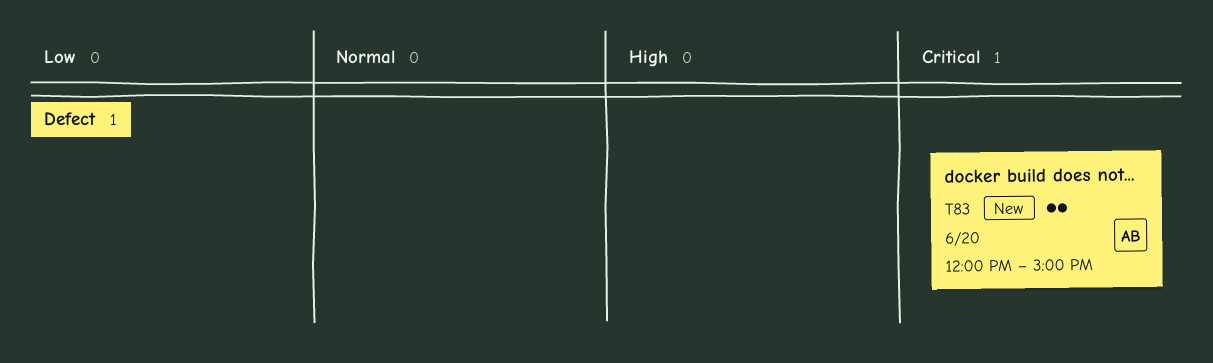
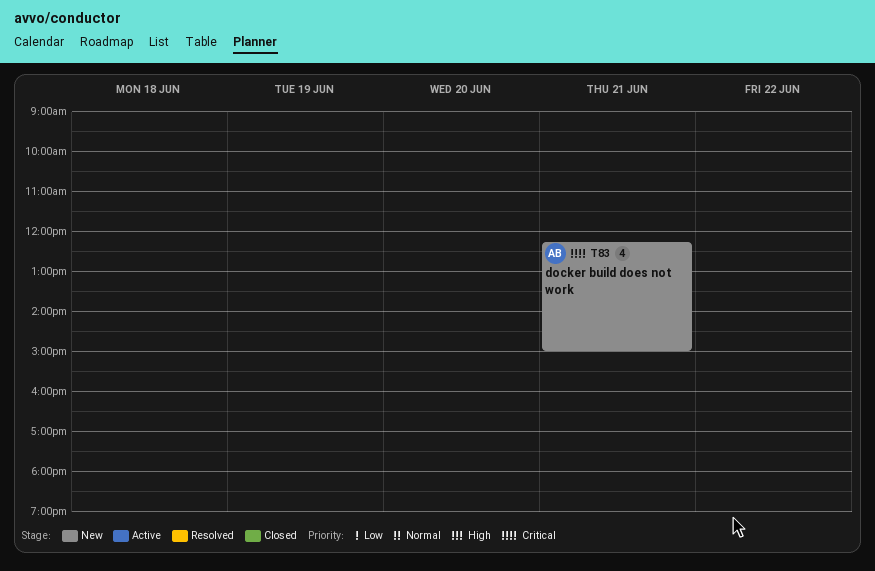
T83, estimate: 2 -> 4
T83, day: Jun 20 -> Jun 21
T83, begins: 12:00 -> 12:15

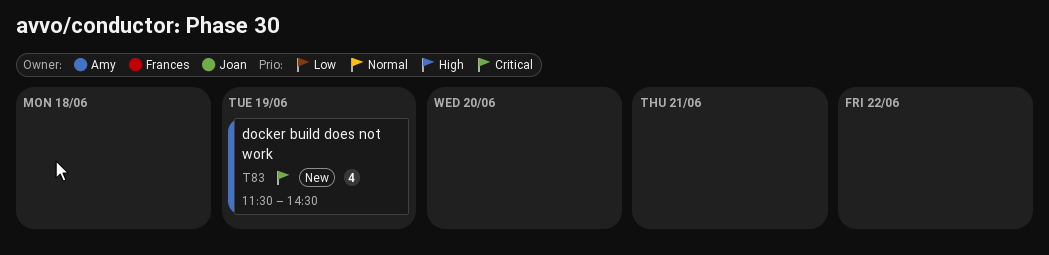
T83, day: Jun 21 -> Jun 19
T83, begins: 12:15 -> 11:30
T83, ends: 15:00 -> 14:30

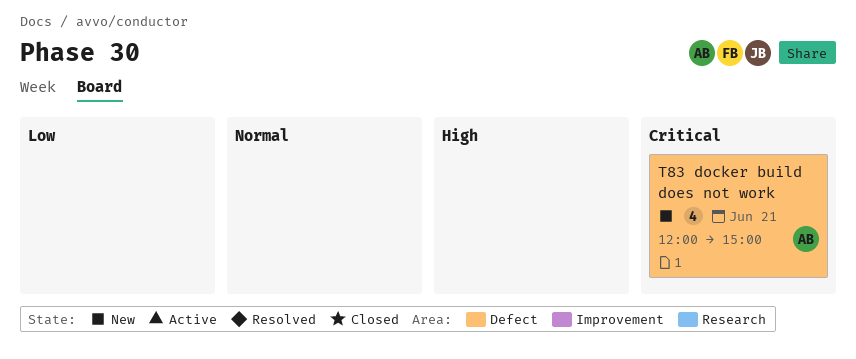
T83, day: Jun 19 -> Jun 21
T83, begins: 11:30 -> 12:00
T83, ends: 14:30 -> 15:00

